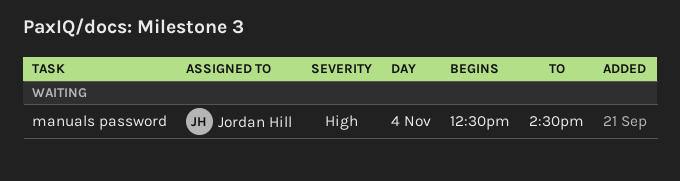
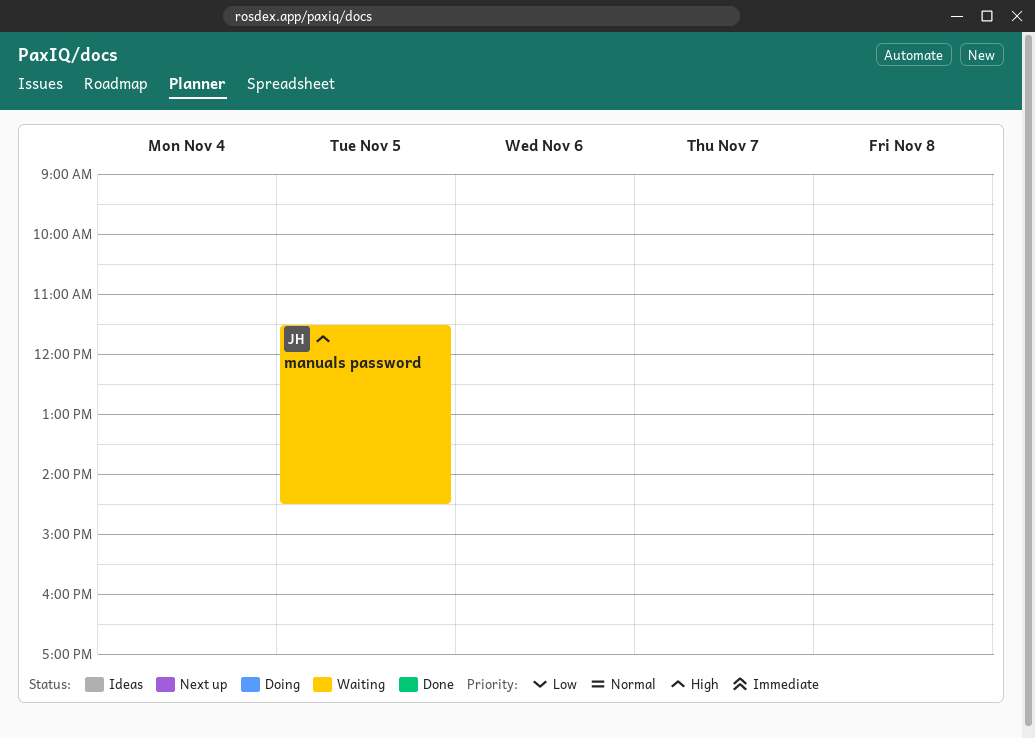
manuals password, day: Nov 4 -> Nov 5
manuals password, begins: 12:30 -> 11:30

